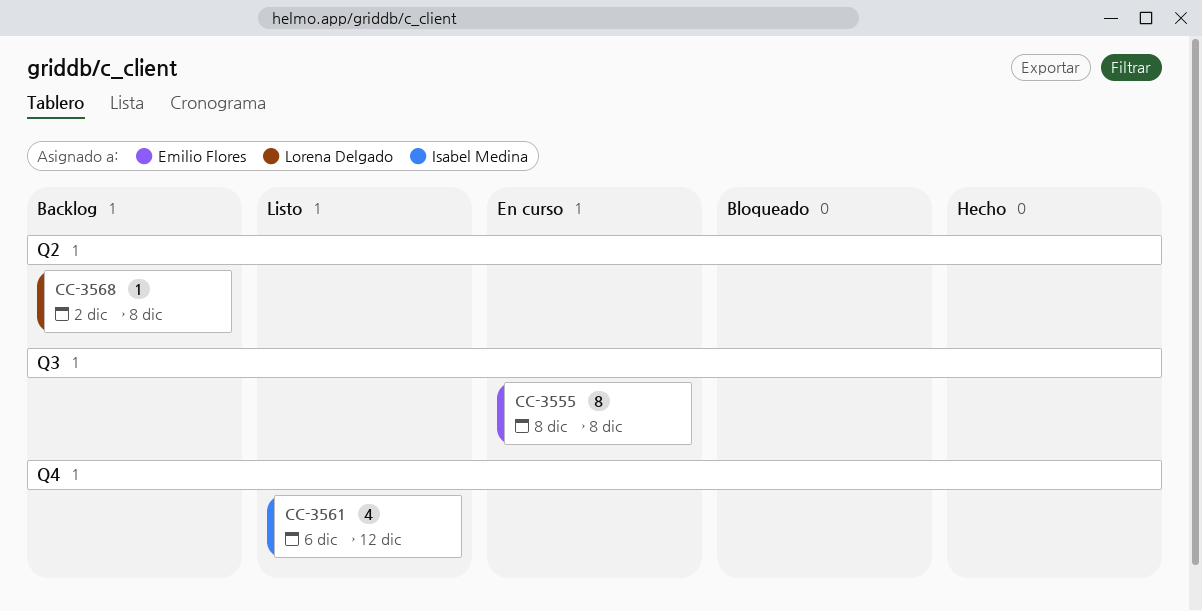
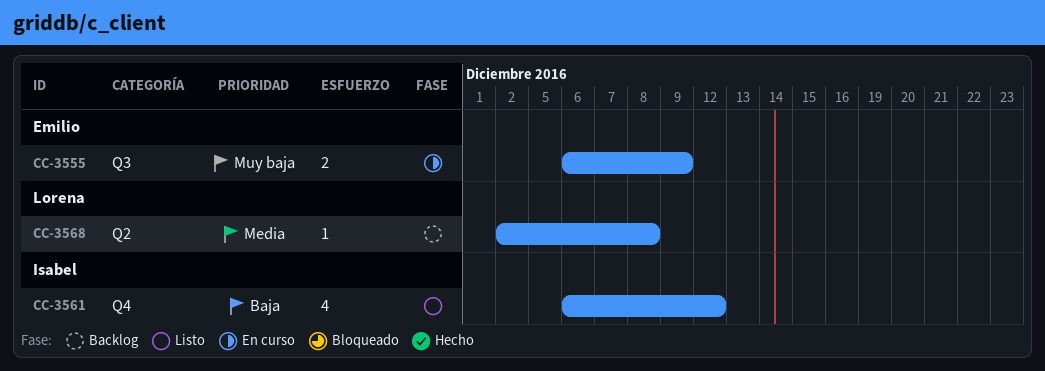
CC-3555, estimate: 8 -> 2
CC-3555, start: Dec 8 -> Dec 6
CC-3555, due: Dec 8 -> Dec 9

